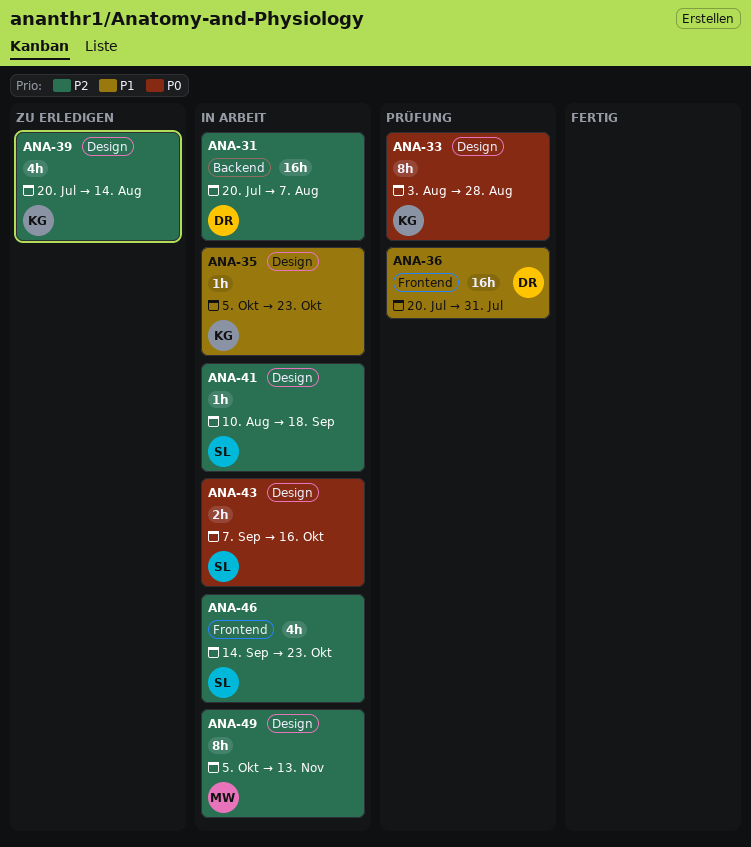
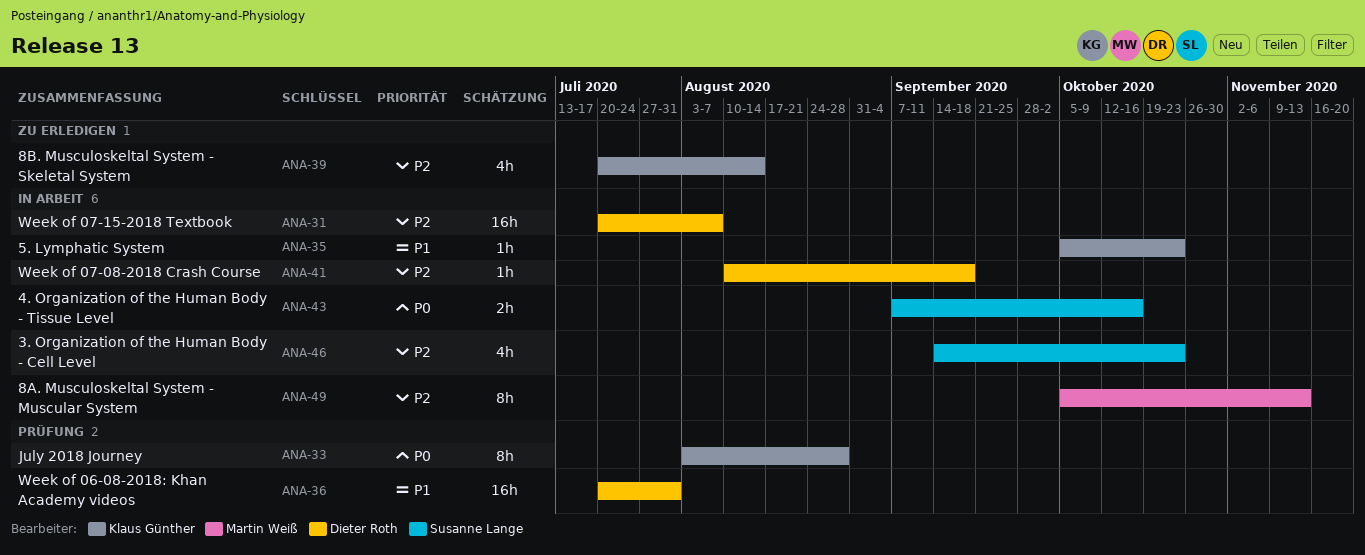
ANA-41, owner: Susanne Lange -> Dieter Roth

